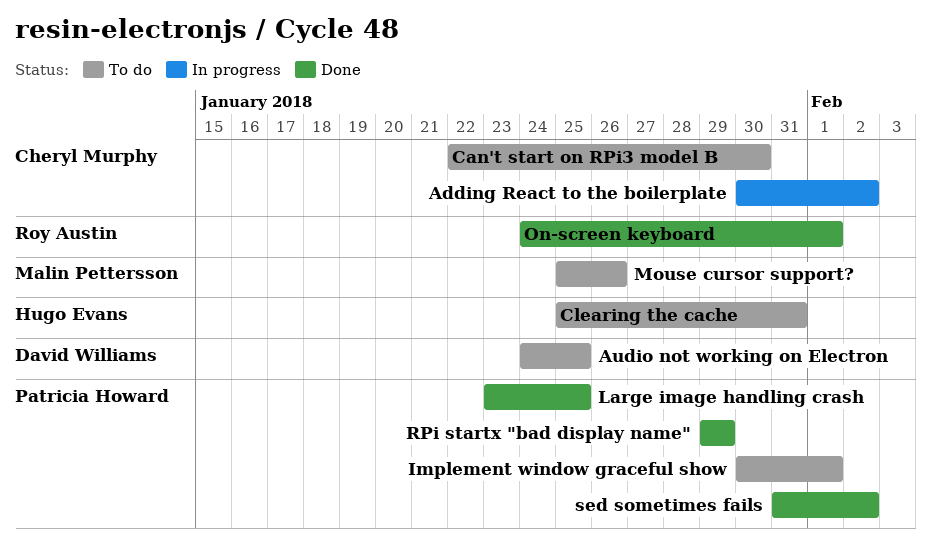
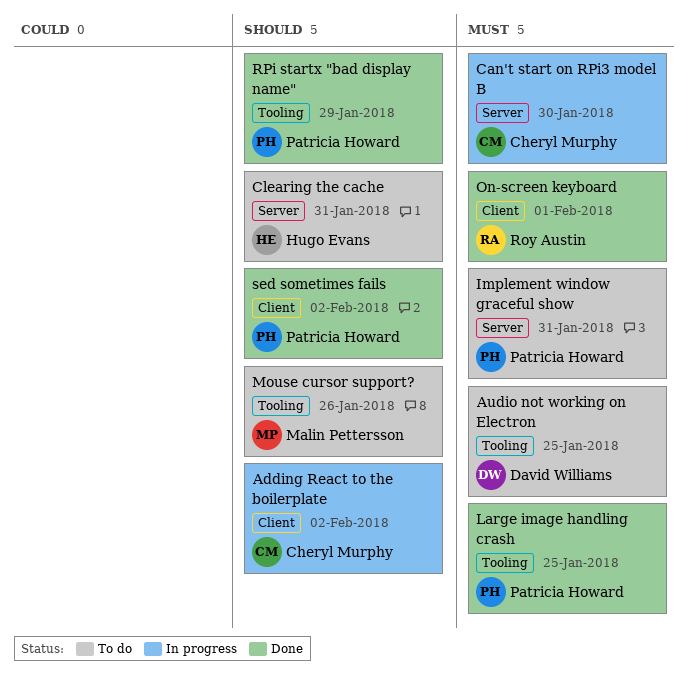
Can't start on RPi3 model B, status: To do -> In progress
Implement window graceful show, due: Feb 1 -> Jan 31

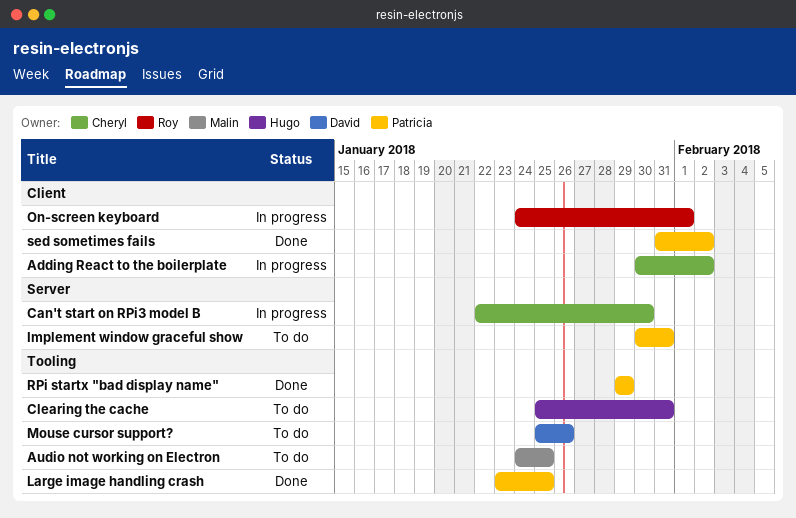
Audio not working on Electron, owner: David Williams -> Malin Pettersson
Clearing the cache, label: Server -> Tooling
Mouse cursor support?, owner: Malin Pettersson -> David Williams
On-screen keyboard, status: Done -> In progress

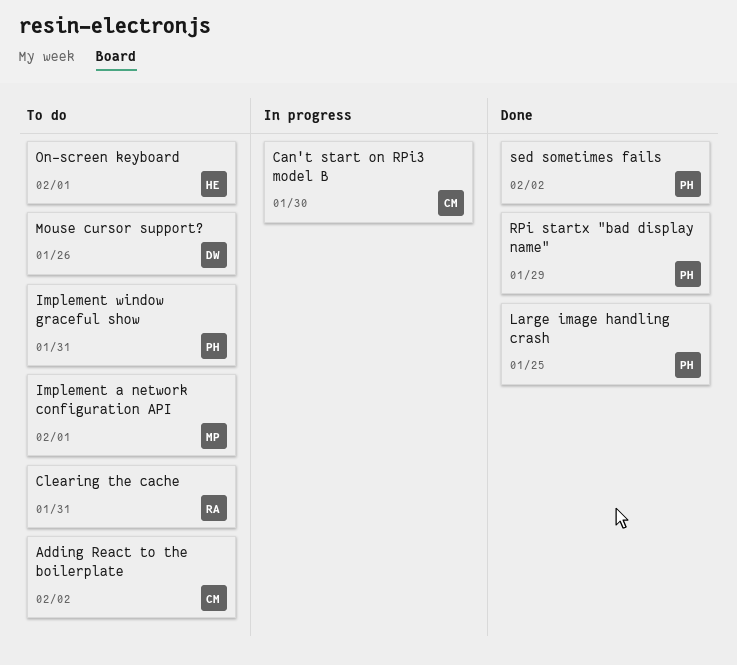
Adding React to the boilerplate, status: In progress -> To do
Audio not working on Electron: present -> none
Clearing the cache, owner: Hugo -> Roy
Implement a network configuration API: none -> present
On-screen keyboard, status: In progress -> To do
On-screen keyboard, owner: Roy -> Hugo

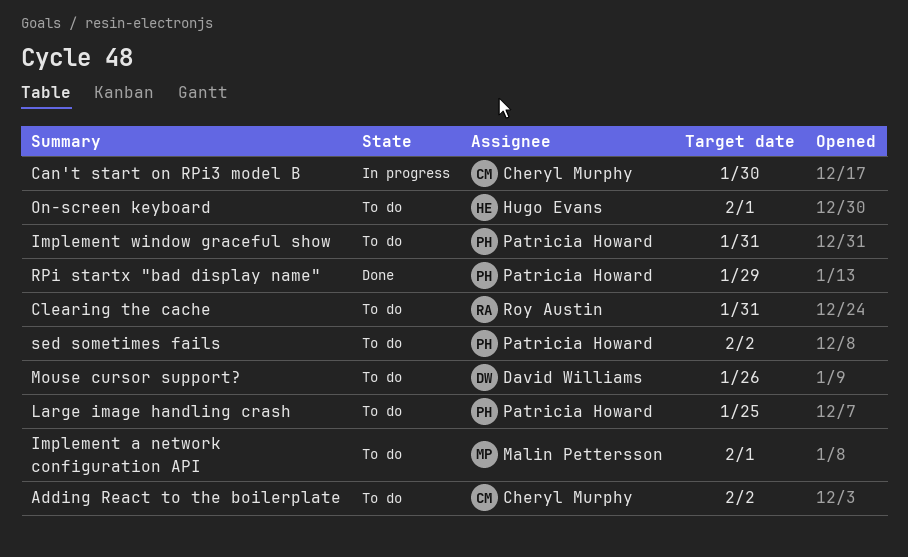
Large image handling crash, status: Done -> To do
sed sometimes fails, status: Done -> To do

